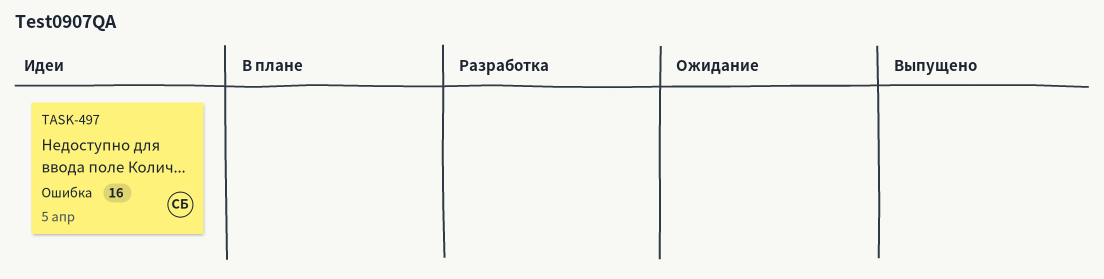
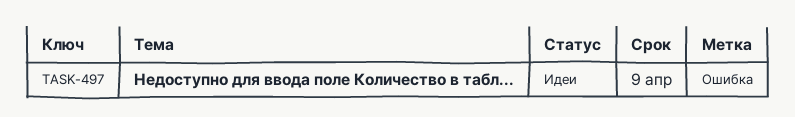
TASK-497, due: Apr 5 -> Apr 9

